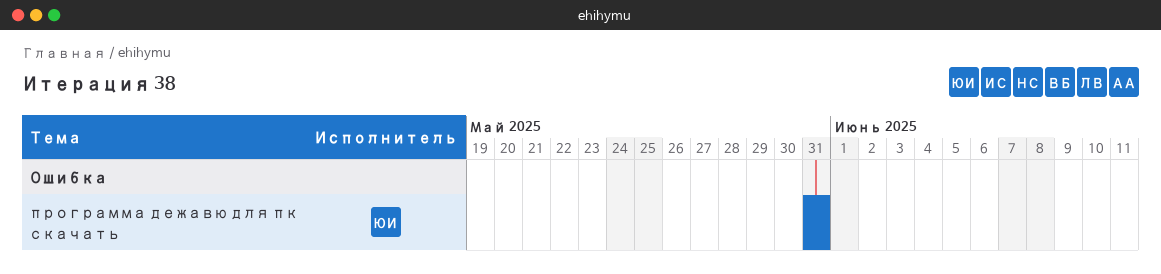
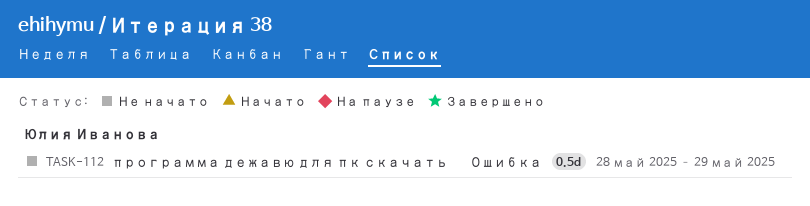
программа дежавю для пк скачать, start: May 31 -> May 28
программа дежавю для пк скачать, due: May 31 -> May 29

